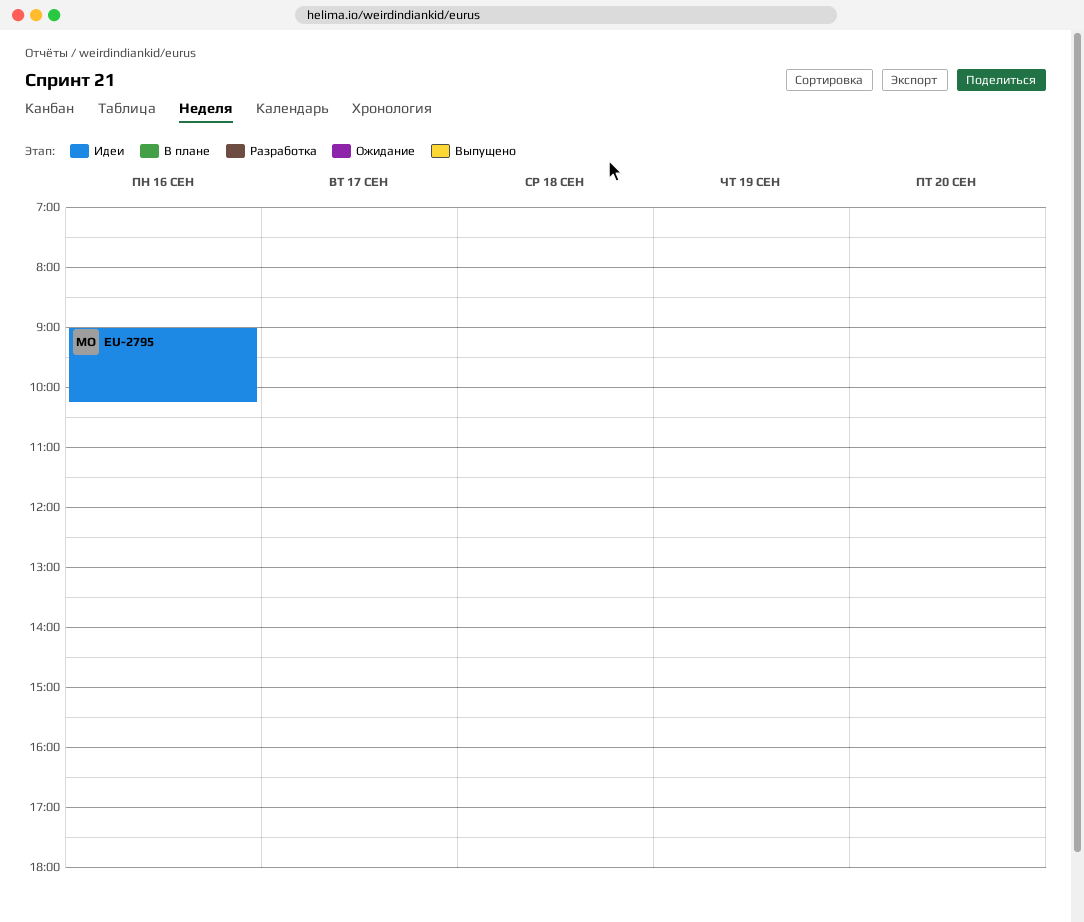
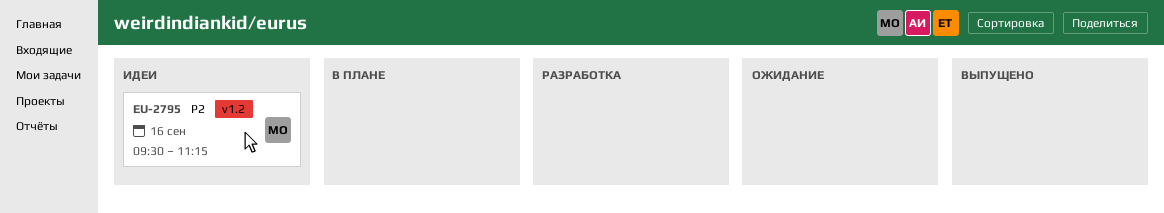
EU-2795, begins: 09:00 -> 09:30
EU-2795, ends: 10:15 -> 11:15

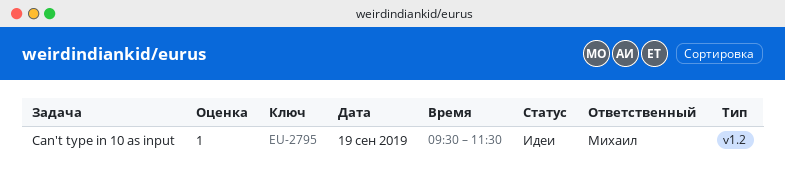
EU-2795, day: Sep 16 -> Sep 19
EU-2795, ends: 11:15 -> 11:30

